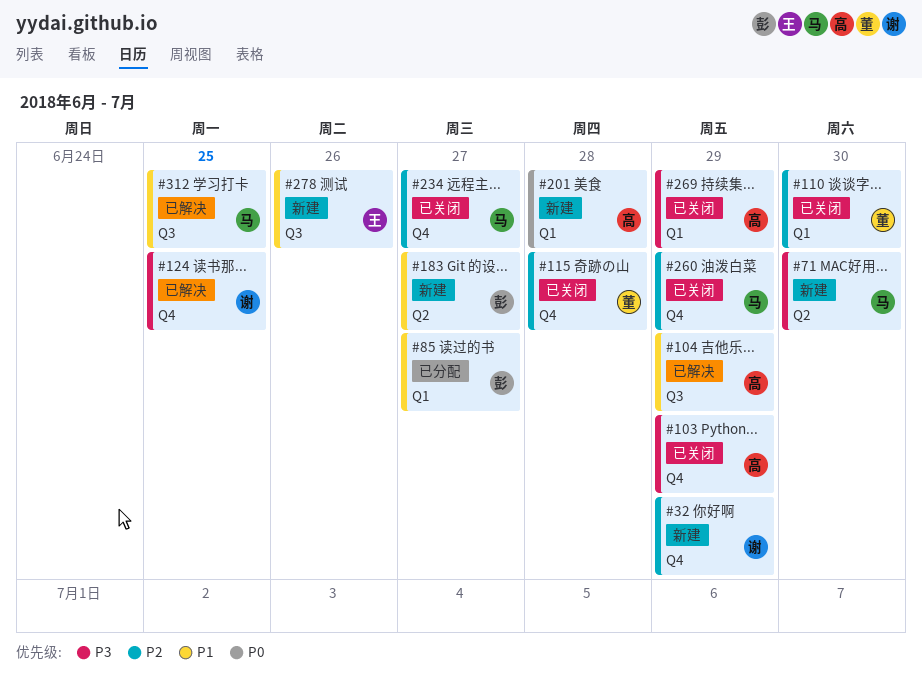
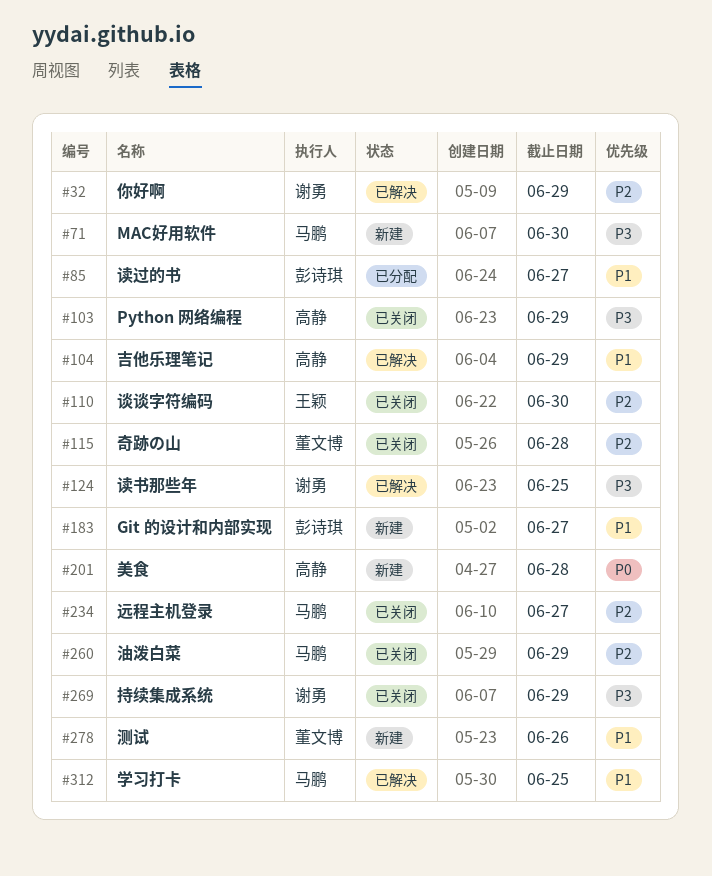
#32, status: 新建 -> 已解决
#110, owner: 董文博 -> 王颖
#269, owner: 高静 -> 谢勇
#278, owner: 王颖 -> 董文博

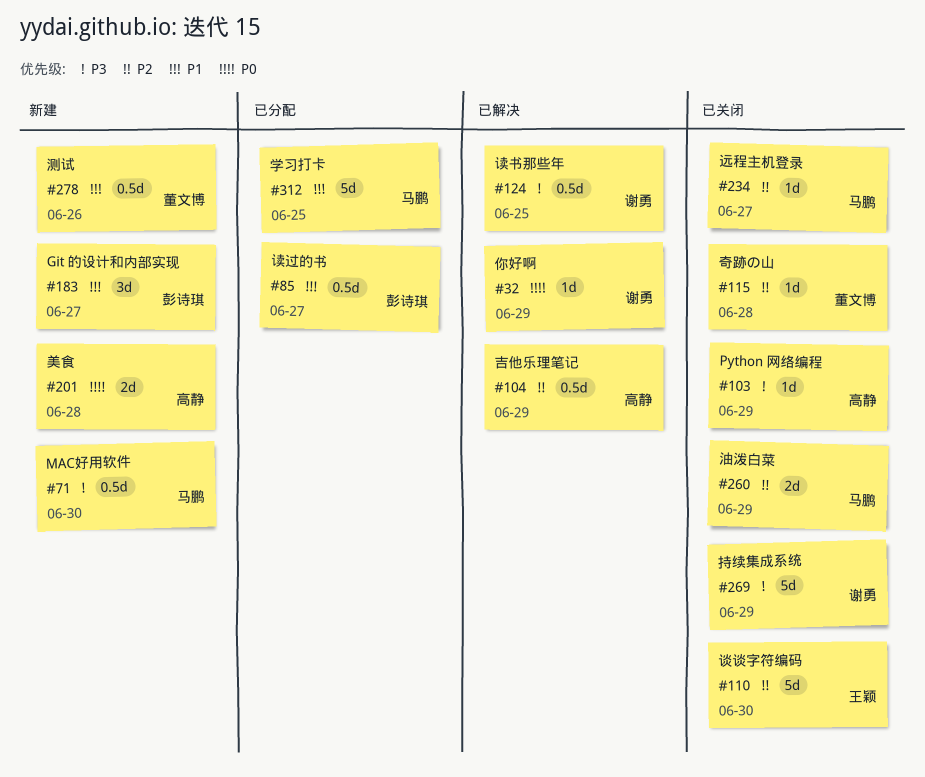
#32, priority: P2 -> P0
#104, priority: P1 -> P2
#312, status: 已解决 -> 已分配

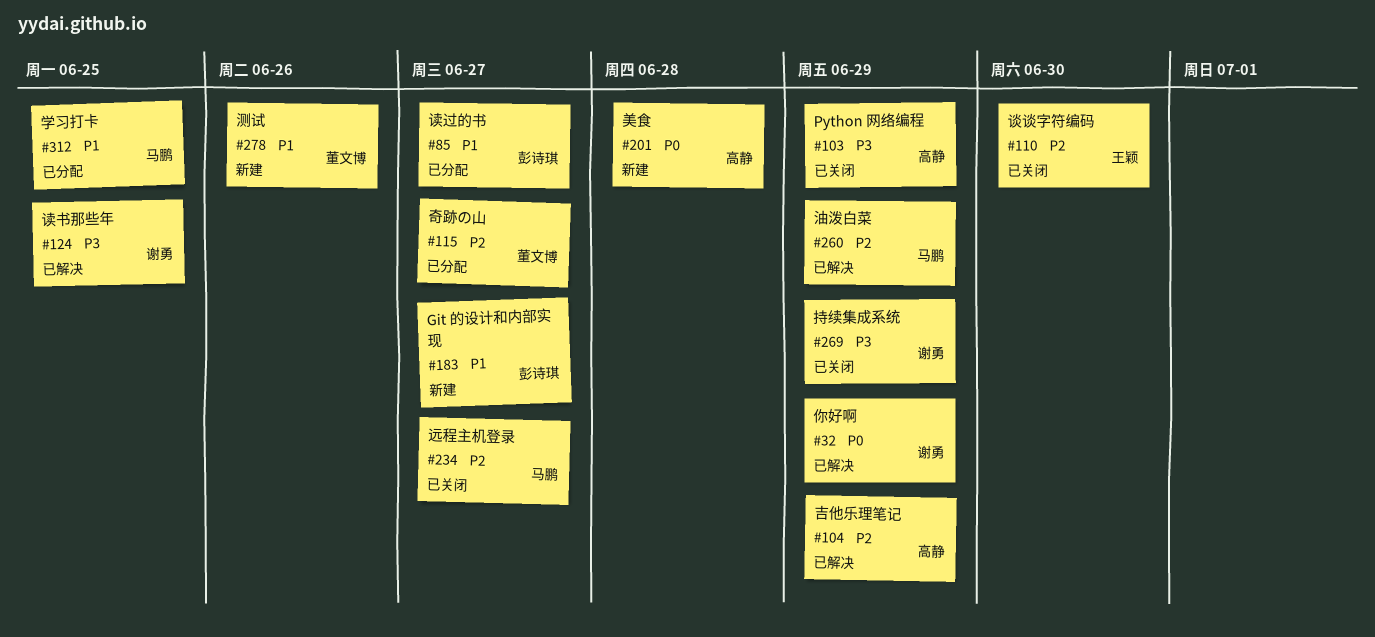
#71: present -> none
#115, status: 已关闭 -> 已分配
#115, due: Jun 28 -> Jun 27
#260, status: 已关闭 -> 已解决

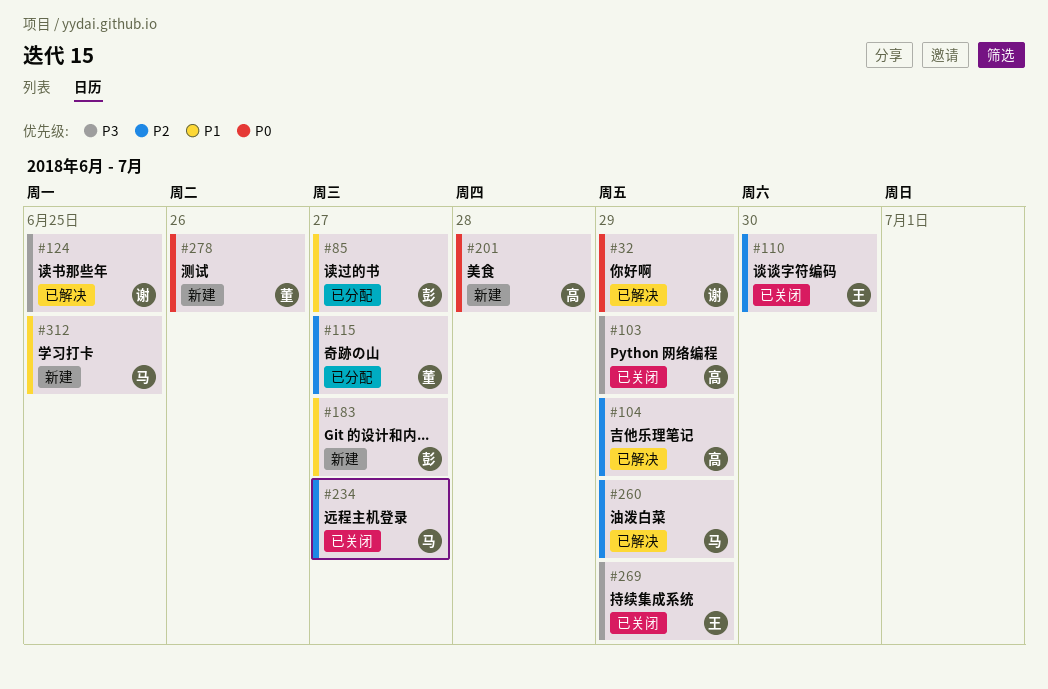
#269, owner: 谢勇 -> 王颖
#278, priority: P1 -> P0
#312, status: 已分配 -> 新建

